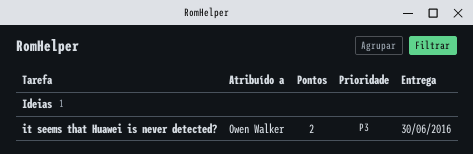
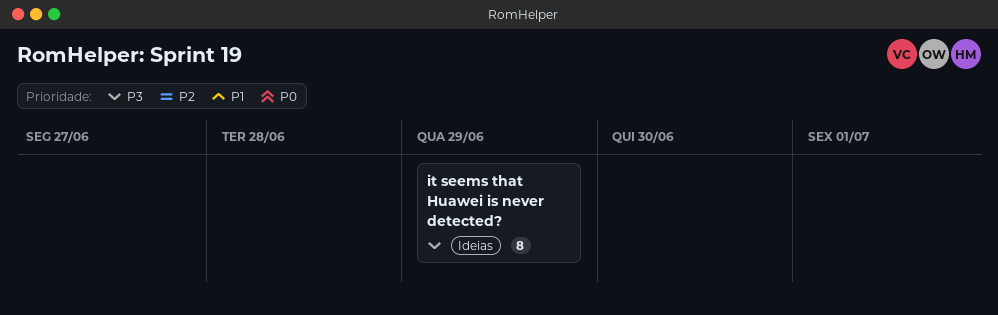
it seems that Huawei is never detected?, estimate: 2 -> 8
it seems that Huawei is never detected?, due: Jun 30 -> Jun 29

